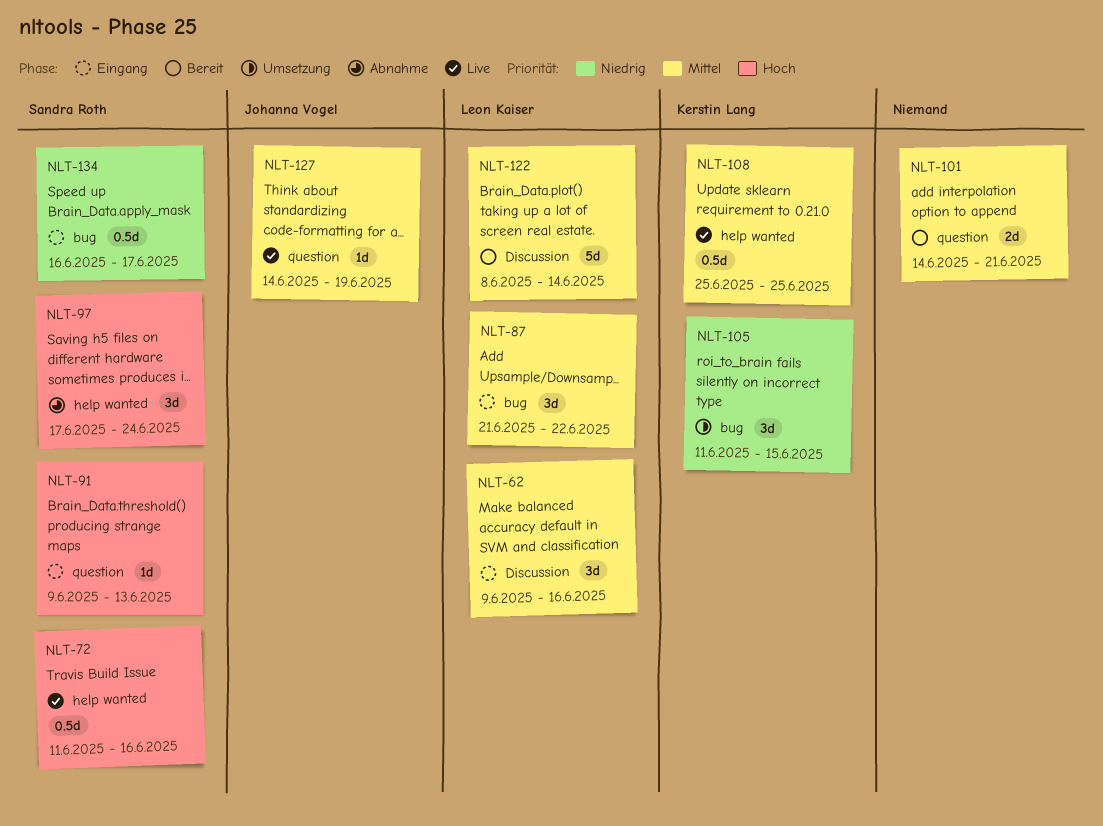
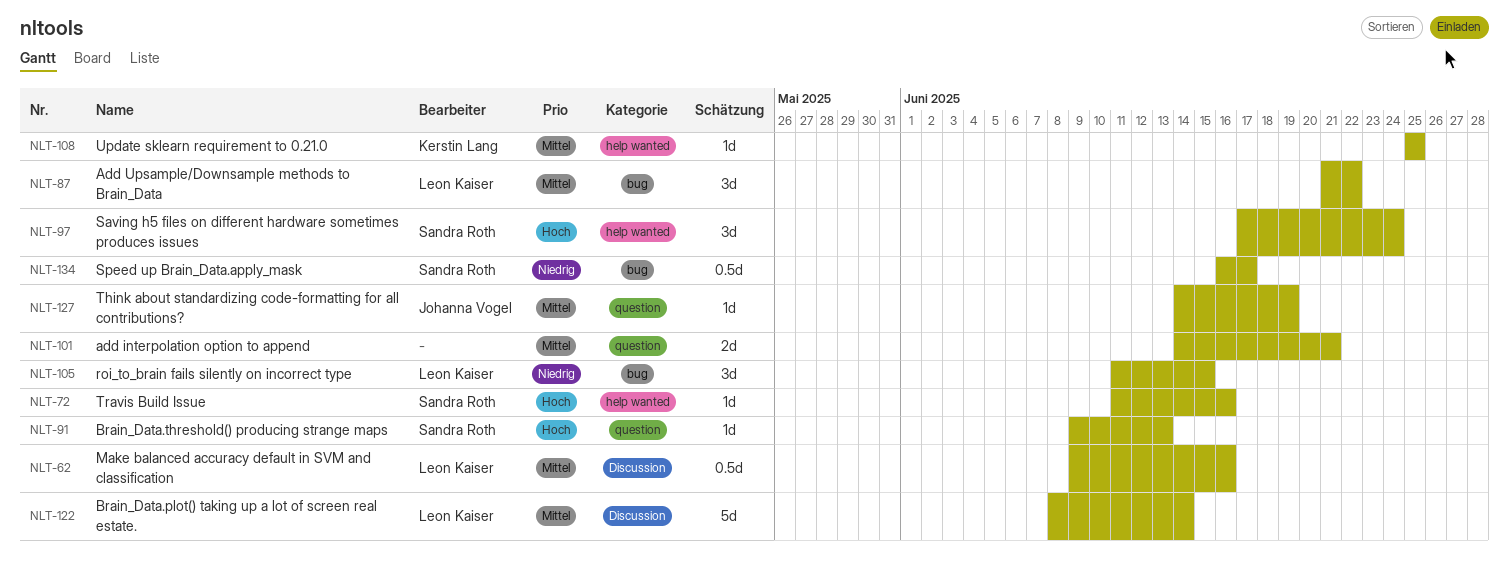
NLT-62, estimate: 3d -> 0.5d
NLT-72, estimate: 0.5d -> 1d
NLT-105, owner: Kerstin Lang -> Leon Kaiser
NLT-108, estimate: 0.5d -> 1d

